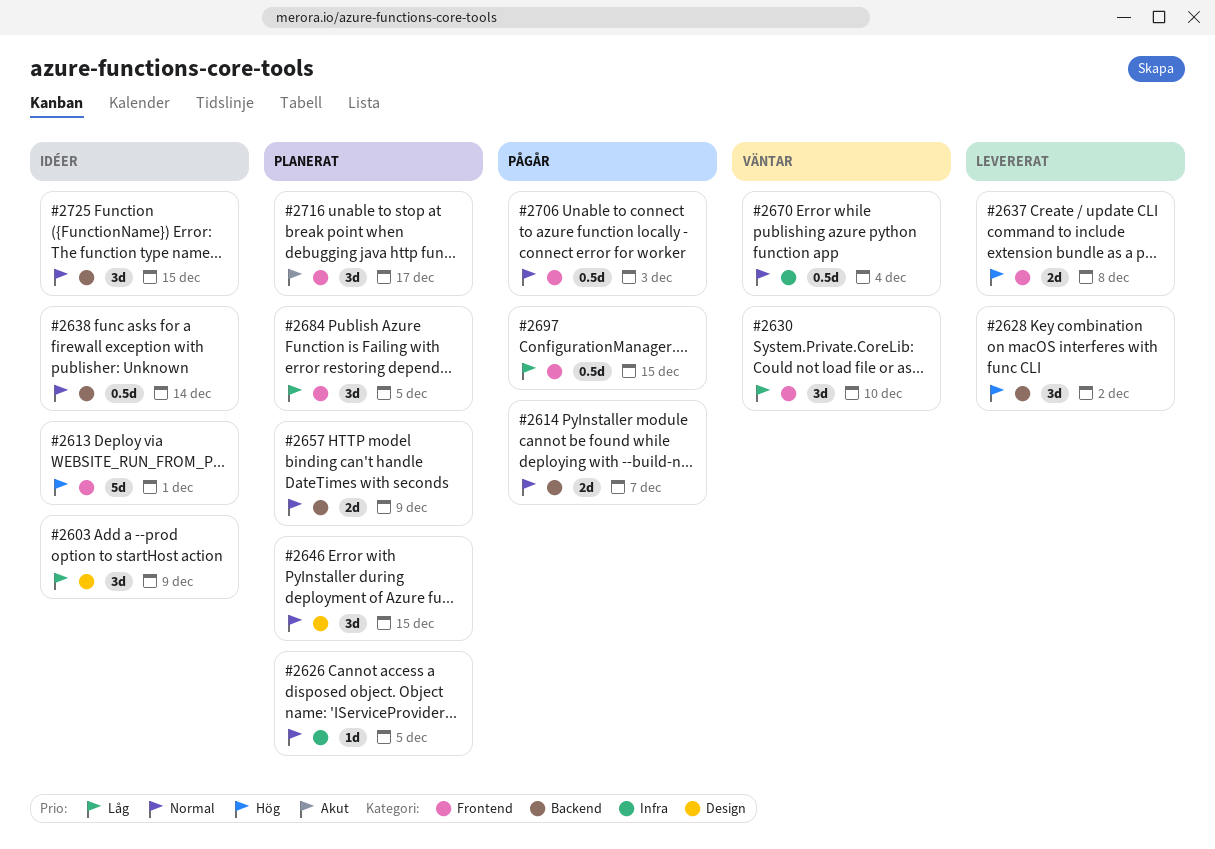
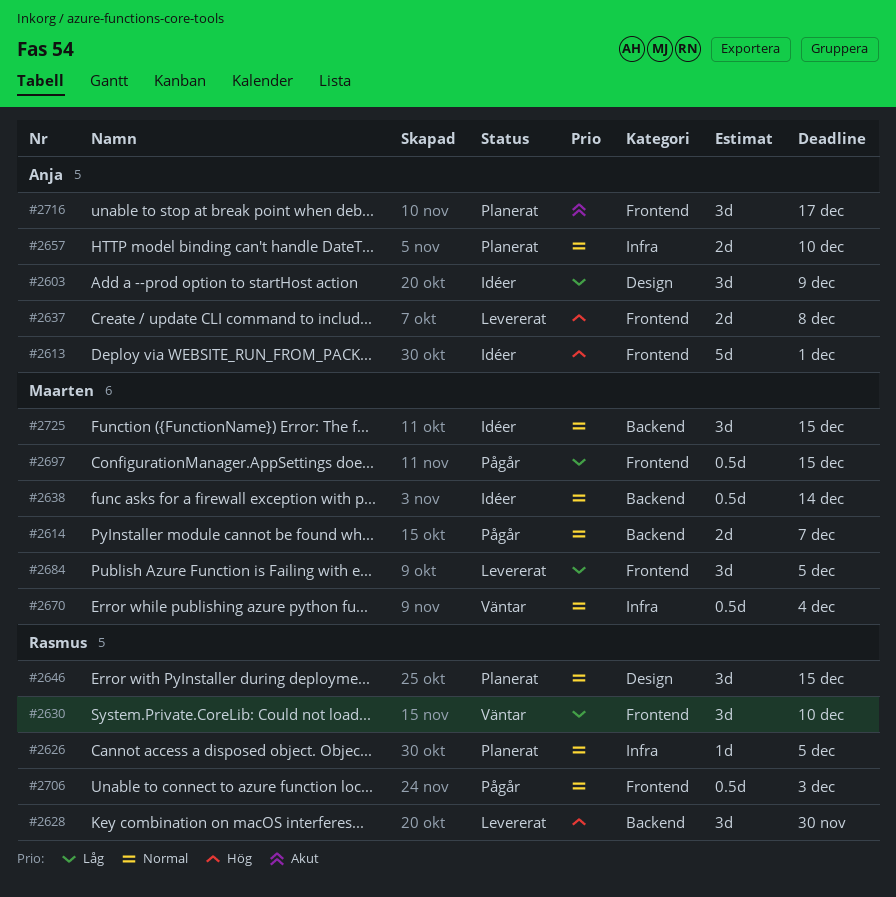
#2628, due: Dec 2 -> Nov 30
#2657, label: Backend -> Infra
#2657, due: Dec 9 -> Dec 10
#2684, status: Planerat -> Levererat

